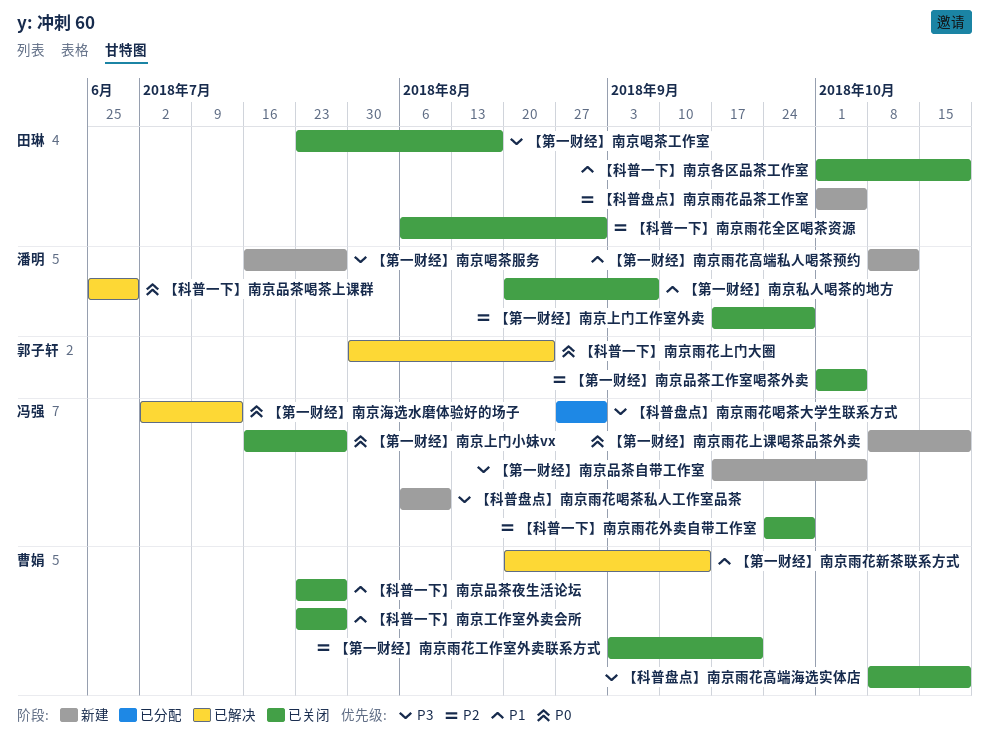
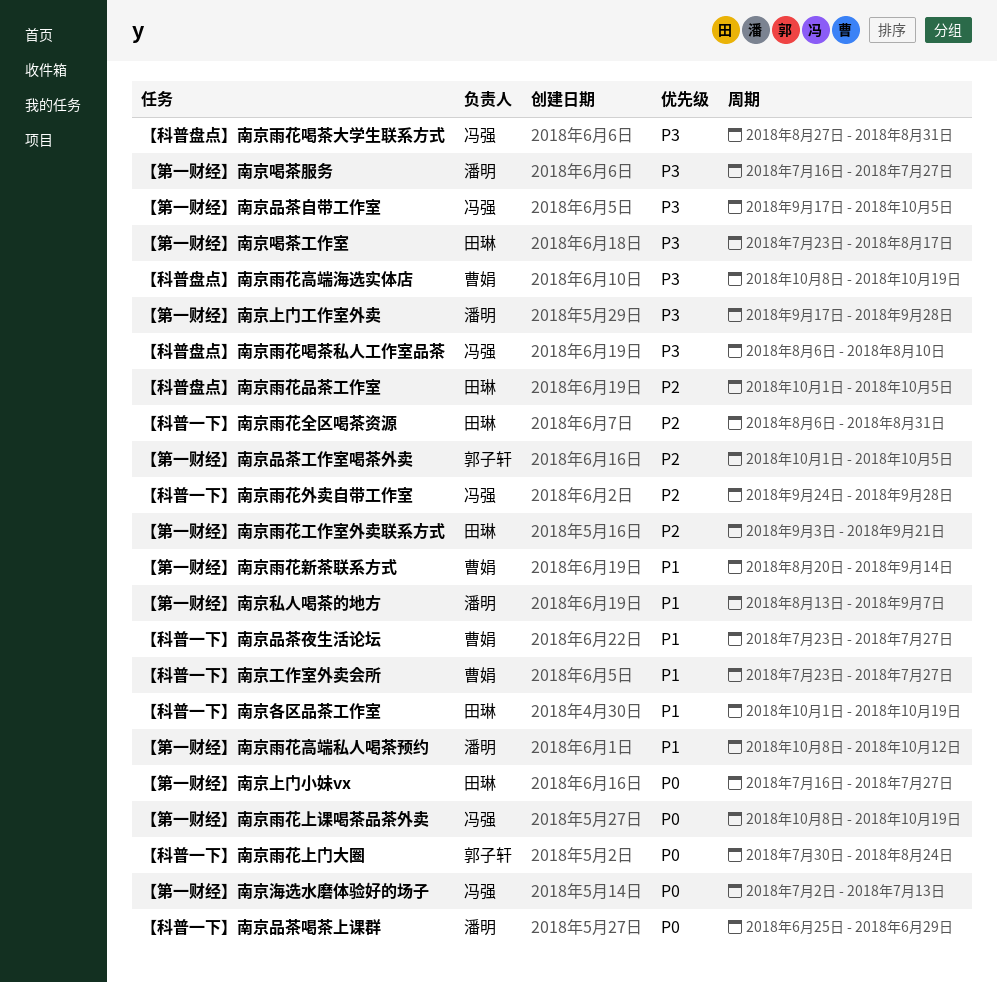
【第一财经】南京上门小妹vx, owner: 冯强 -> 田琳
【第一财经】南京上门工作室外卖, priority: P2 -> P3
【第一财经】南京私人喝茶的地方, start: Aug 20 -> Aug 13
【第一财经】南京雨花工作室外卖联系方式, owner: 曹娟 -> 田琳

